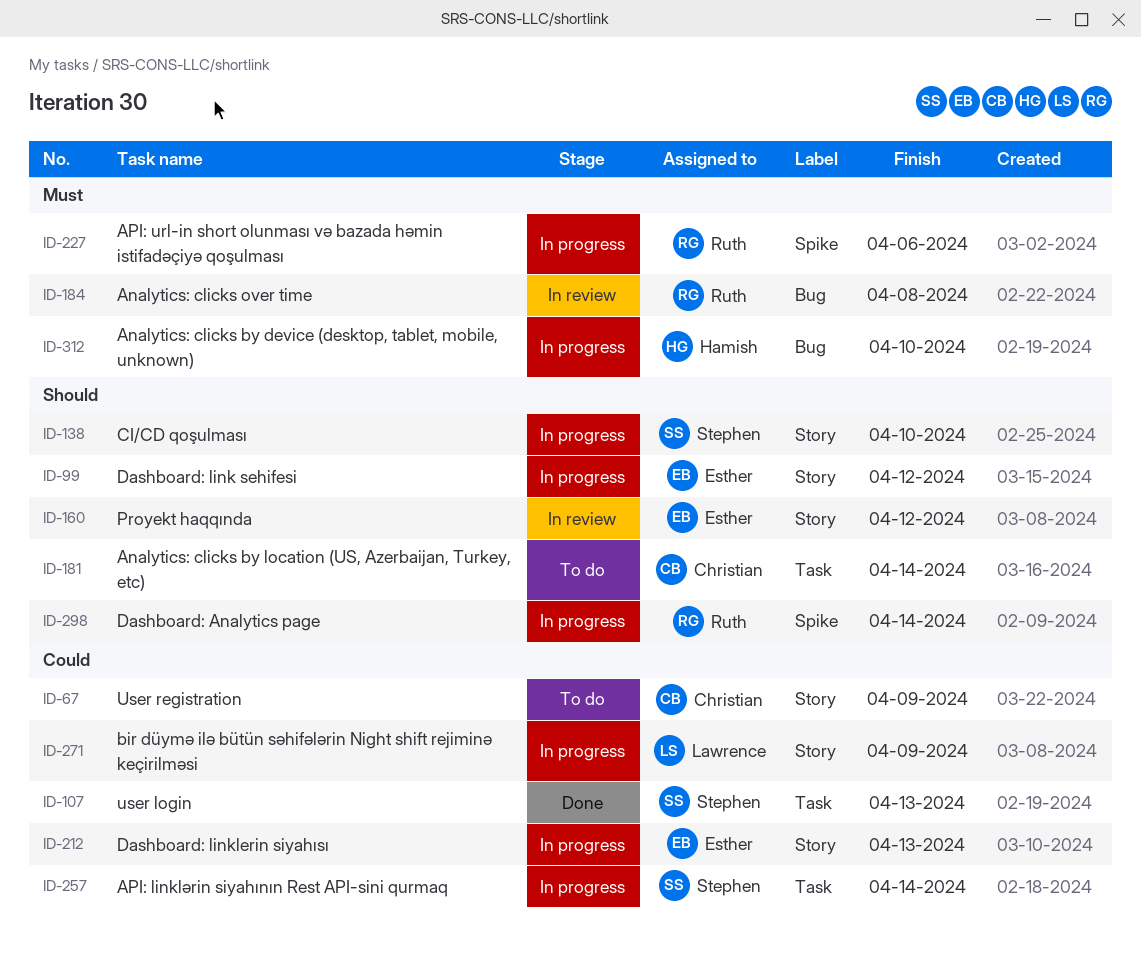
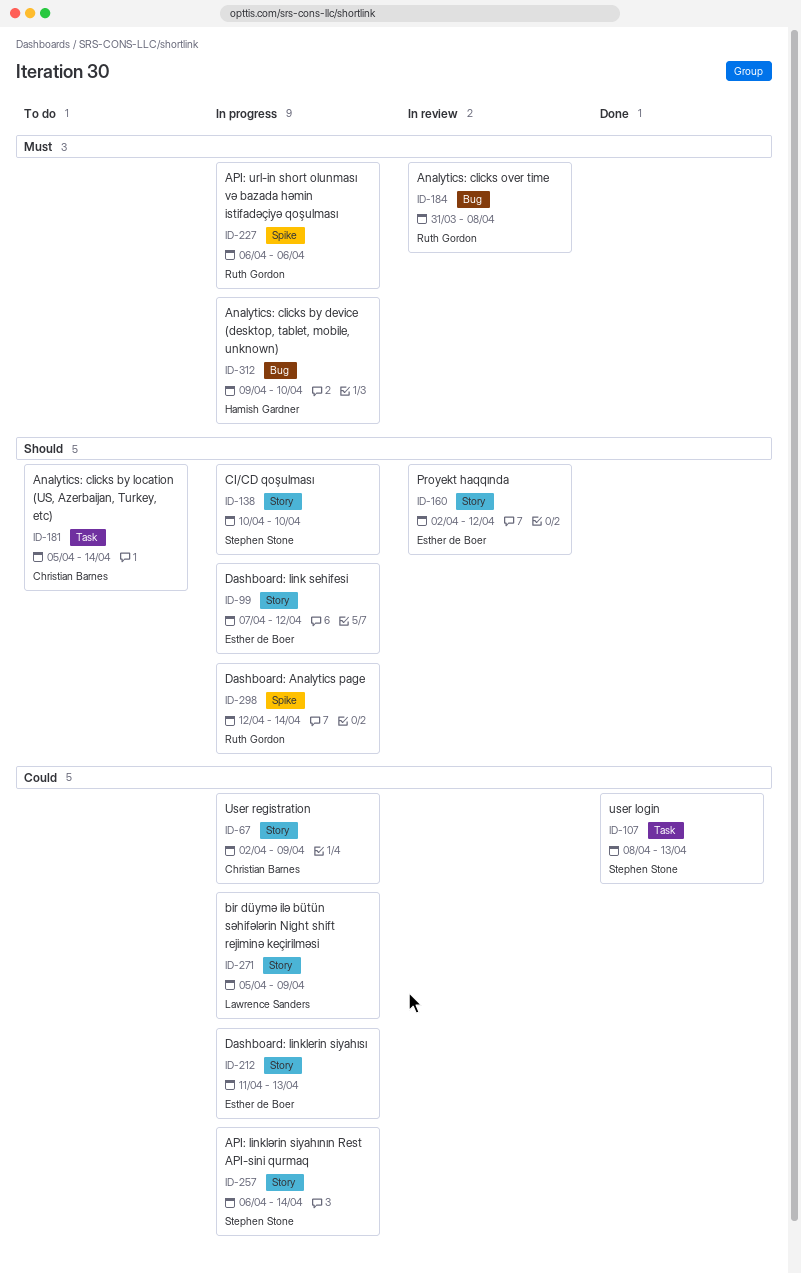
ID-67, status: To do -> In progress
ID-257, label: Task -> Story

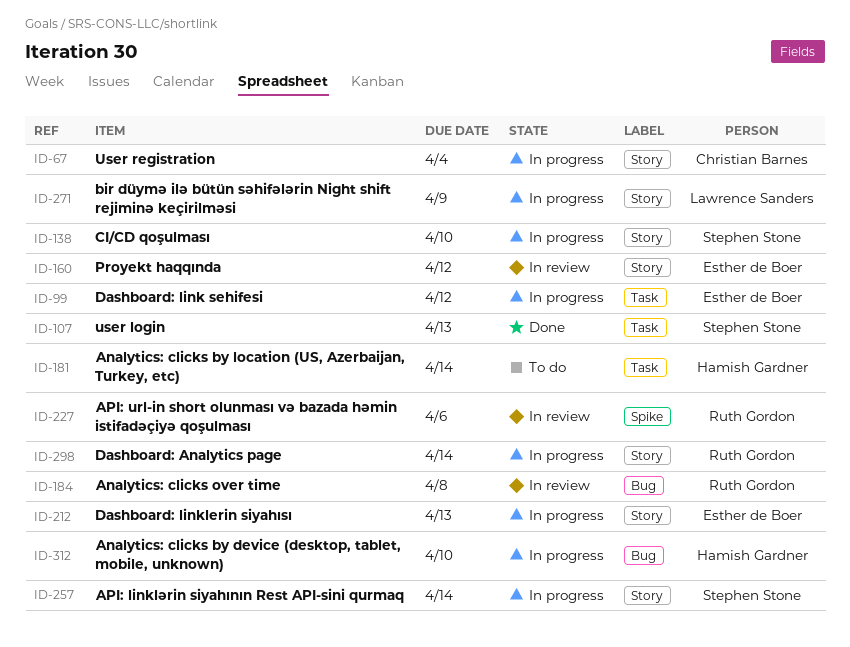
ID-67, due: Apr 9 -> Apr 4
ID-99, label: Story -> Task
ID-181, owner: Christian Barnes -> Hamish Gardner
ID-227, status: In progress -> In review
ID-298, label: Spike -> Story

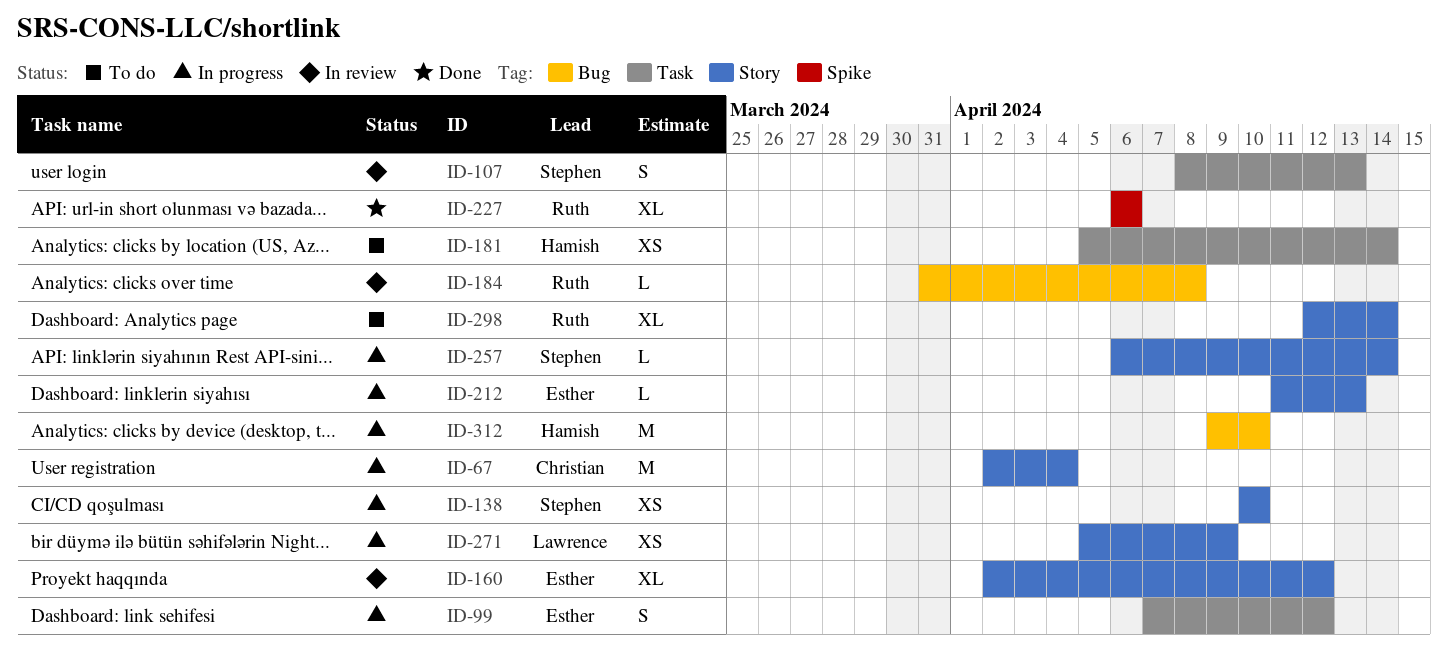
ID-107, status: Done -> In review
ID-227, status: In review -> Done
ID-298, status: In progress -> To do

